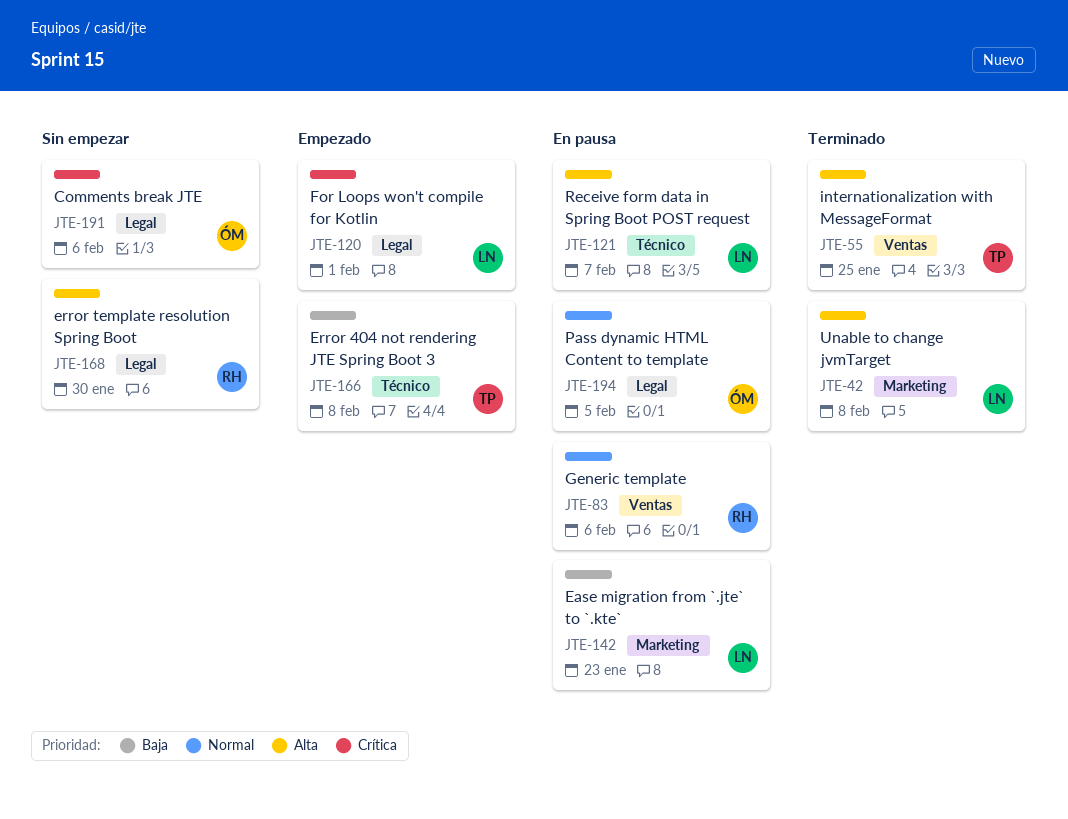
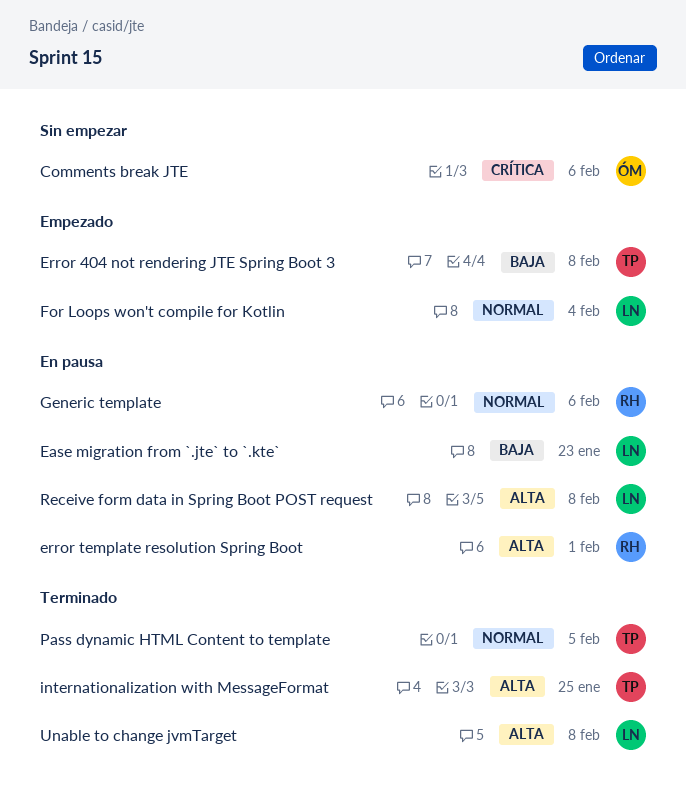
error template resolution Spring Boot, status: Sin empezar -> En pausa
error template resolution Spring Boot, due: Jan 30 -> Feb 1
For Loops won't compile for Kotlin, priority: Crítica -> Normal
For Loops won't compile for Kotlin, due: Feb 1 -> Feb 4
Pass dynamic HTML Content to template, status: En pausa -> Terminado
Pass dynamic HTML Content to template, owner: ÓM -> TP
Receive form data in Spring Boot POST request, due: Feb 7 -> Feb 8

